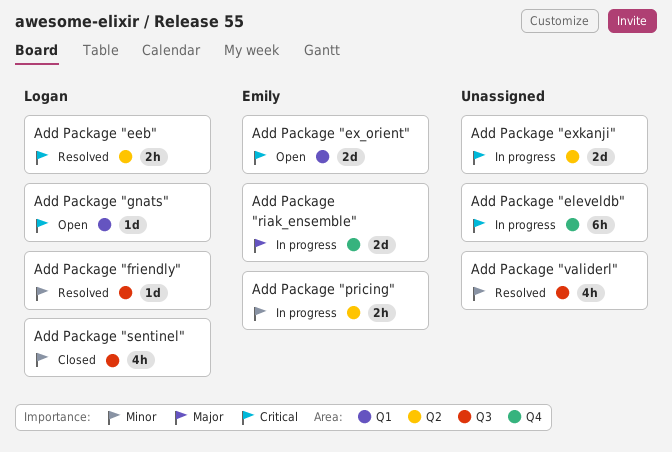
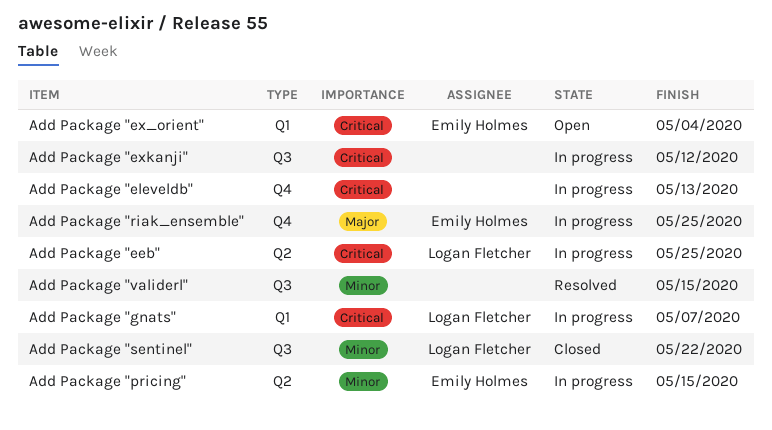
Add Package "eeb", status: Resolved -> In progress
Add Package "exkanji", label: Q2 -> Q3
Add Package "friendly": present -> none
Add Package "gnats", status: Open -> In progress

